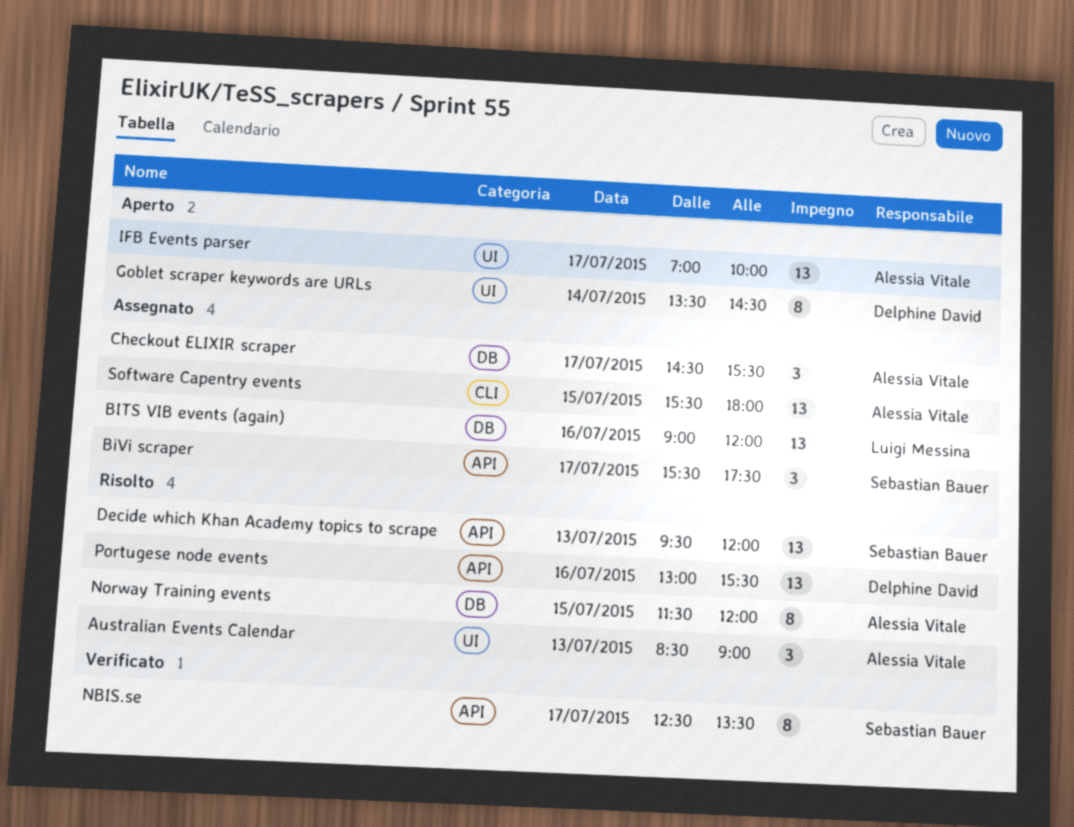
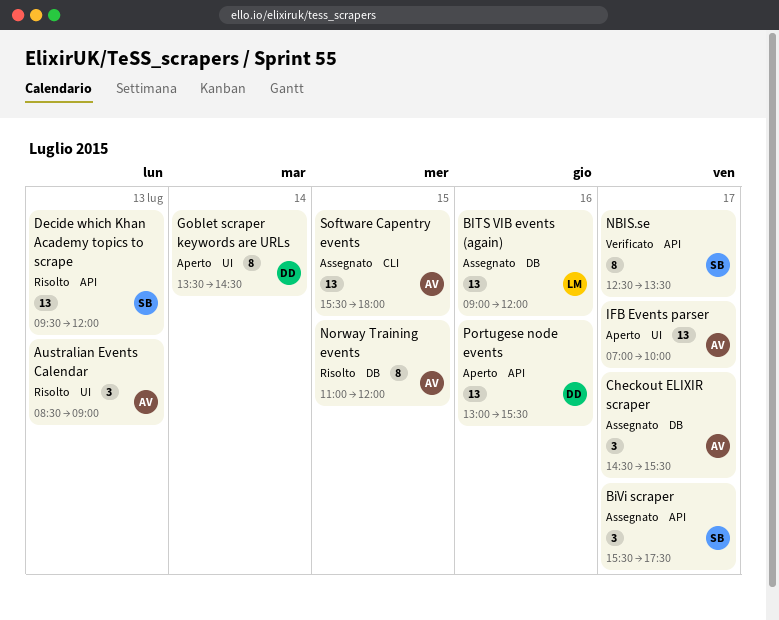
Norway Training events, begins: 11:30 -> 11:00
Portugese node events, status: Risolto -> Aperto

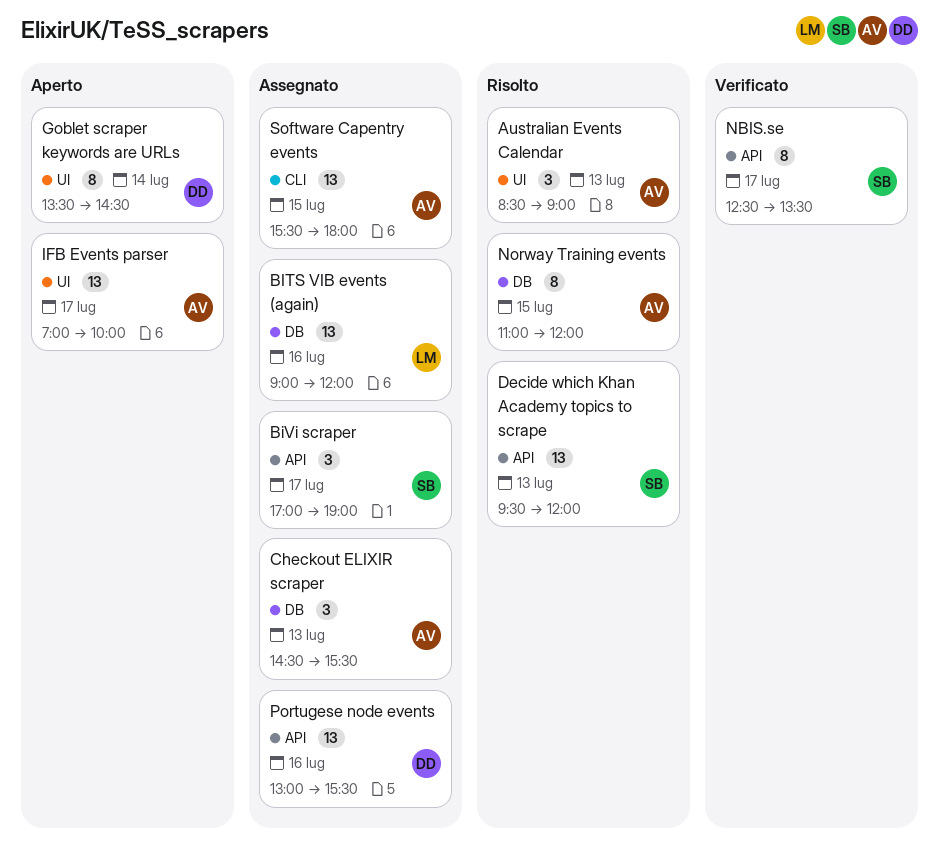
BiVi scraper, begins: 15:30 -> 17:00
BiVi scraper, ends: 17:30 -> 19:00
Checkout ELIXIR scraper, day: Jul 17 -> Jul 13
Portugese node events, status: Aperto -> Assegnato

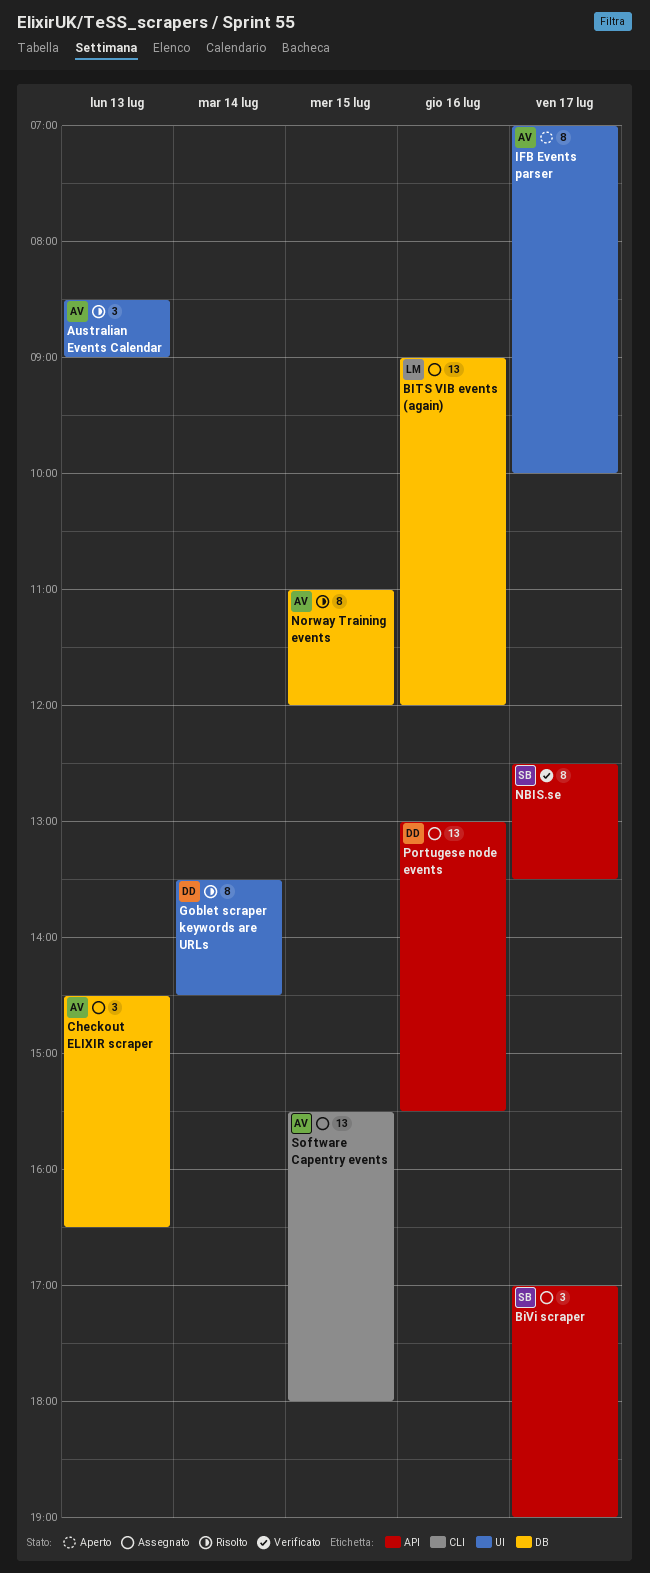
Checkout ELIXIR scraper, ends: 15:30 -> 16:30
Decide which Khan Academy topics to scrape: present -> none
Goblet scraper keywords are URLs, status: Aperto -> Risolto
IFB Events parser, estimate: 13 -> 8

